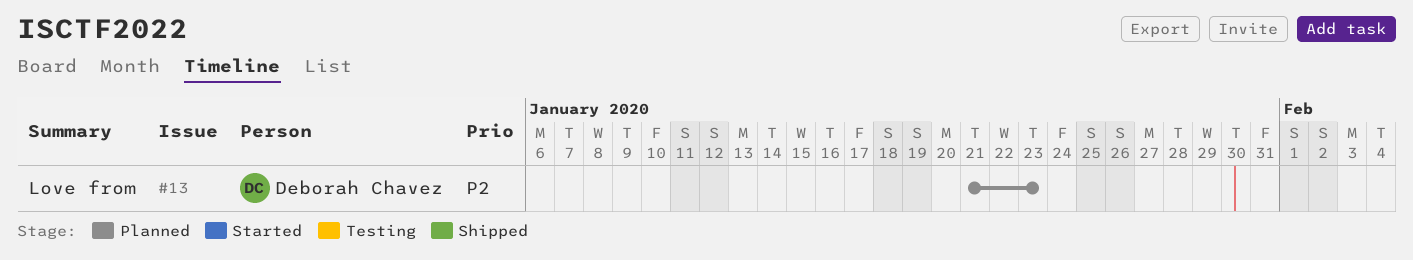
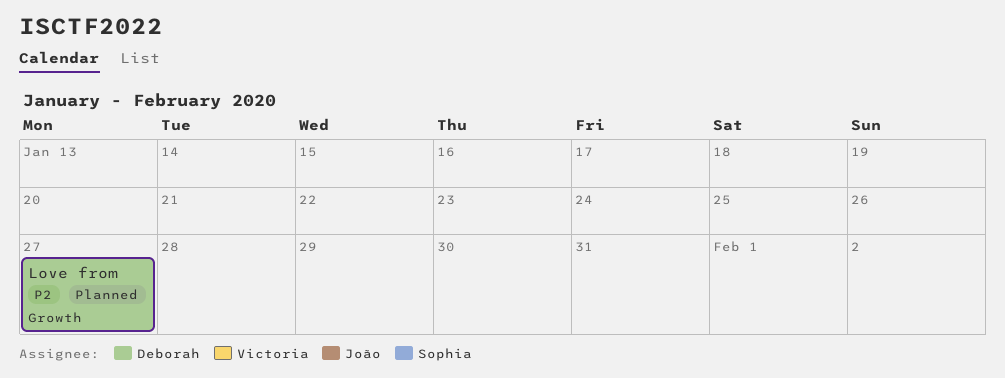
Love from, due: Jan 23 -> Jan 27

